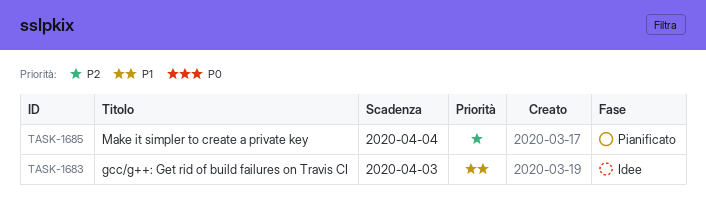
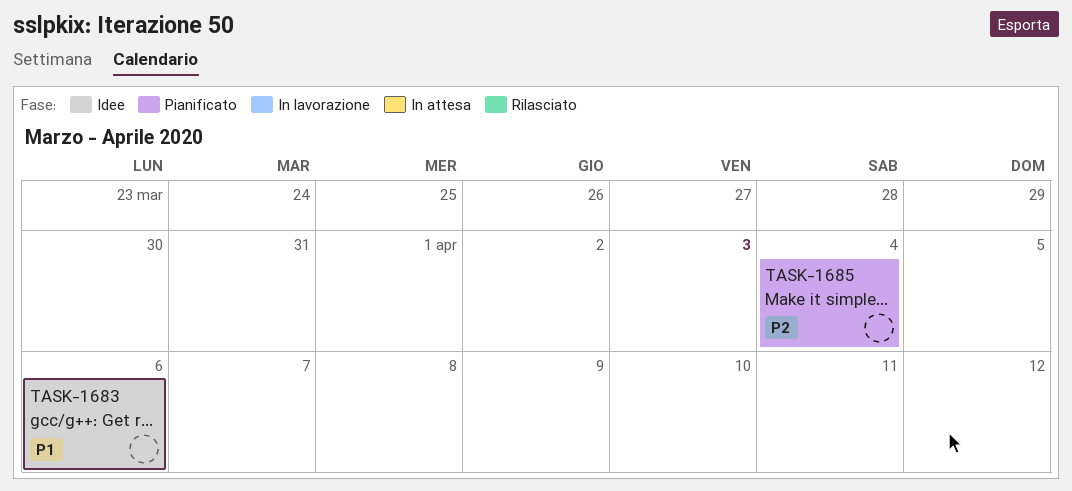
TASK-1683, due: Apr 3 -> Apr 6

